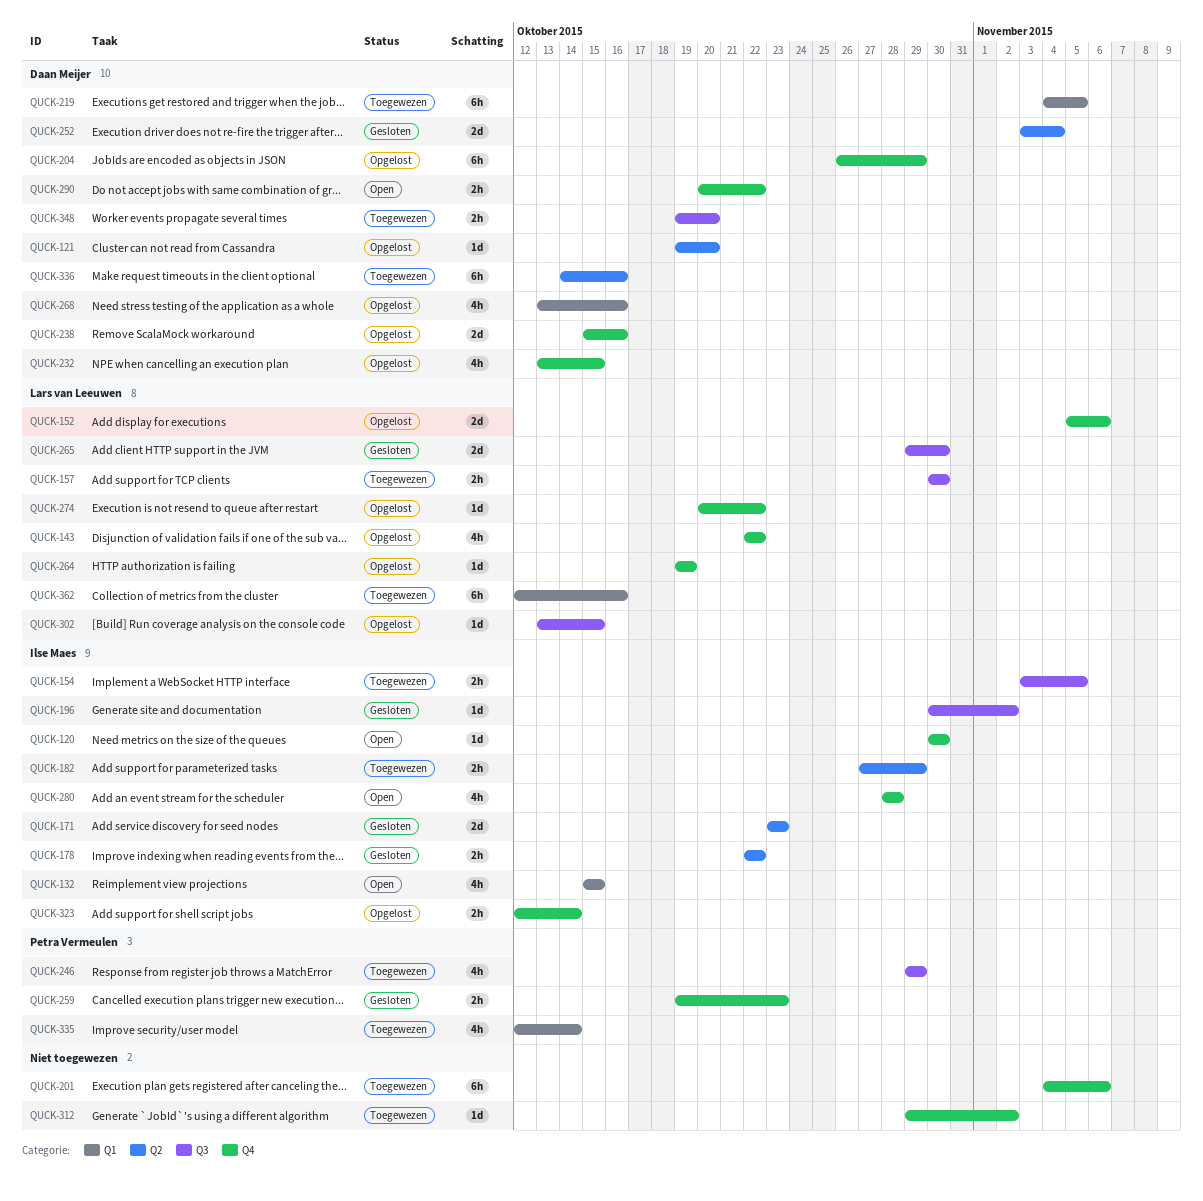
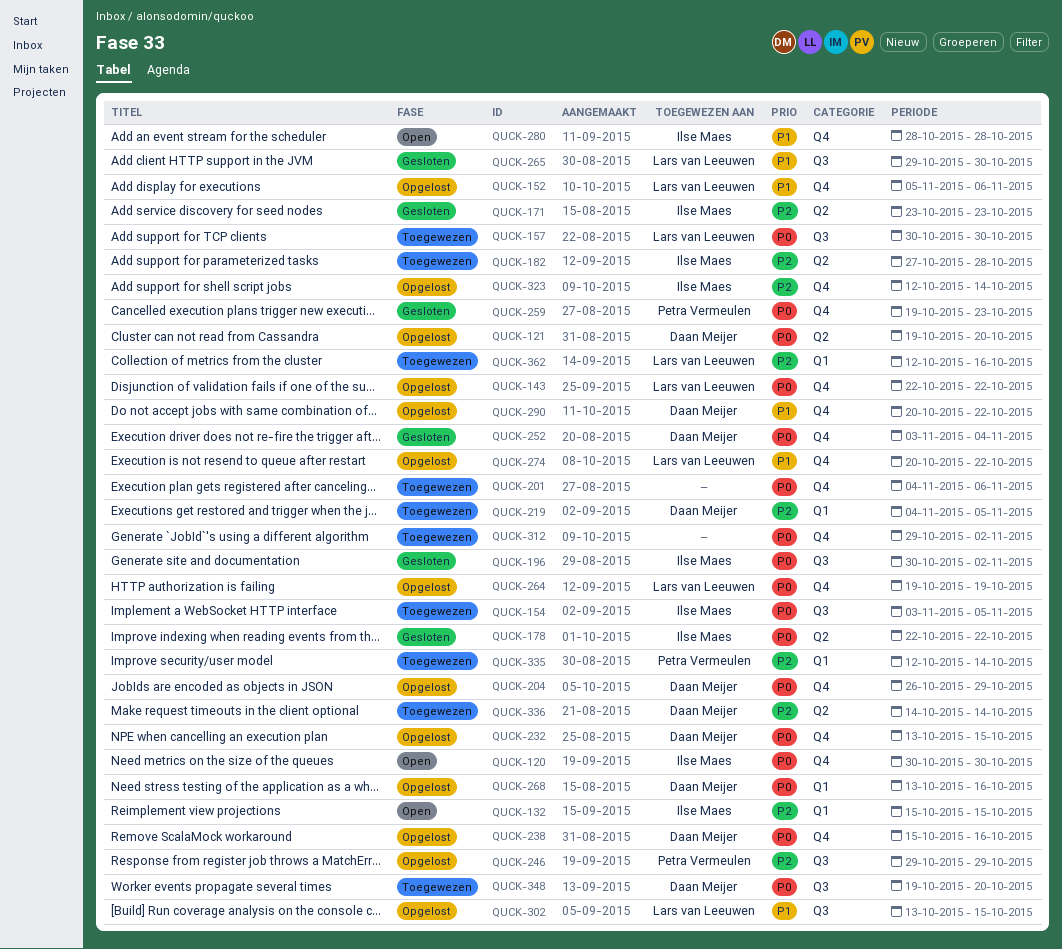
QUCK-182, due: Oct 29 -> Oct 28
QUCK-246, status: Toegewezen -> Opgelost
QUCK-252, label: Q2 -> Q4
QUCK-290, status: Open -> Opgelost
QUCK-336, due: Oct 16 -> Oct 14

